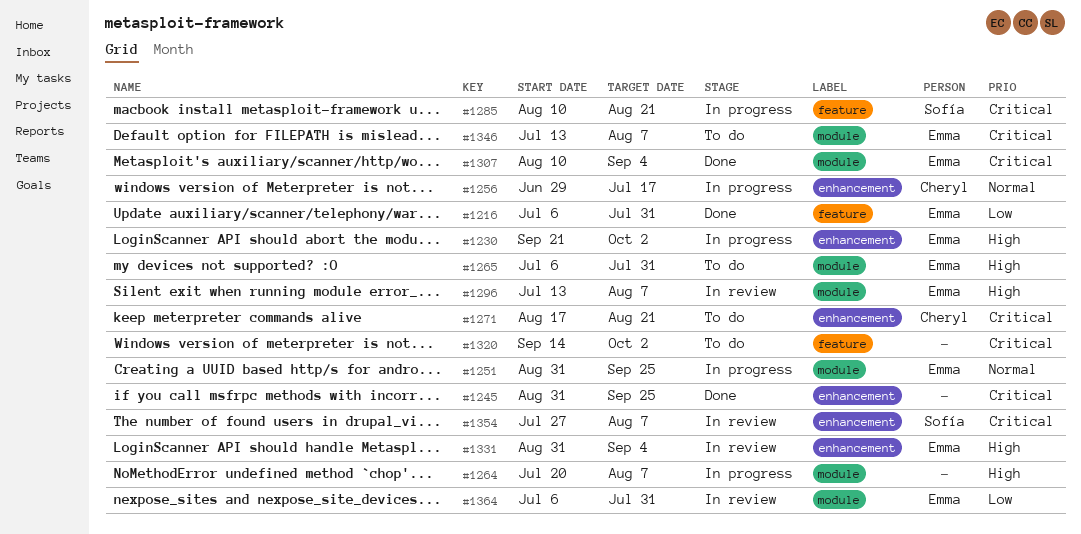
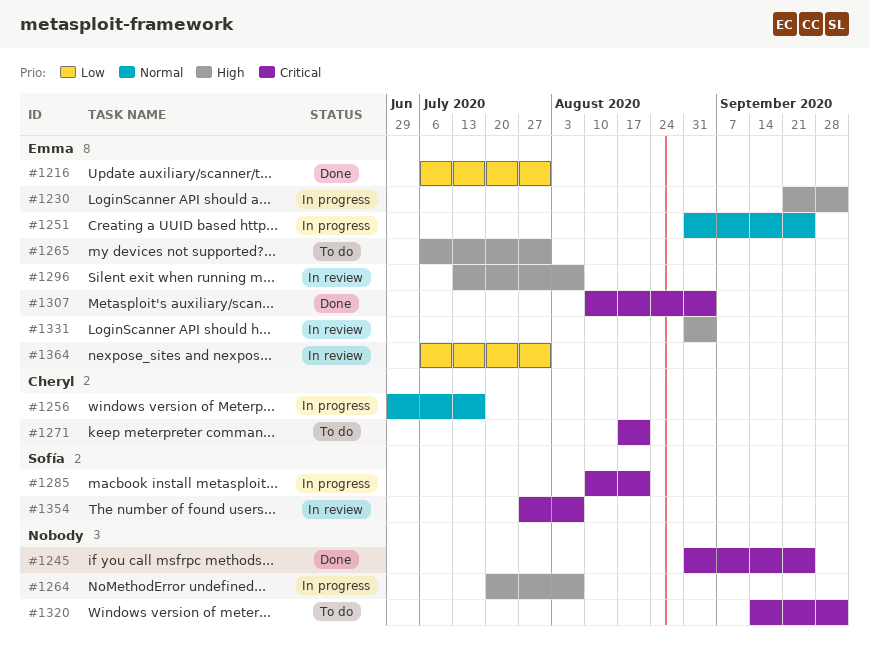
#1346: present -> none

